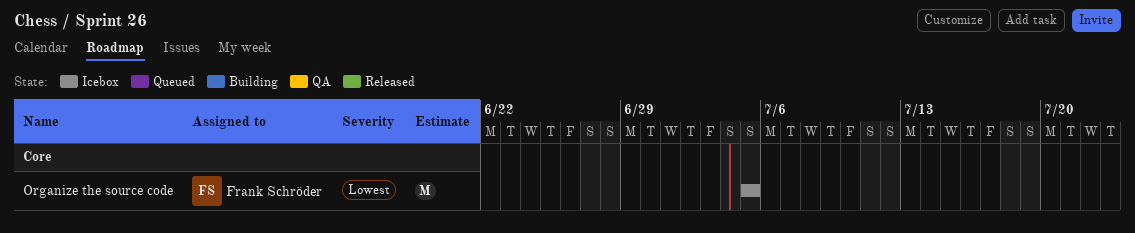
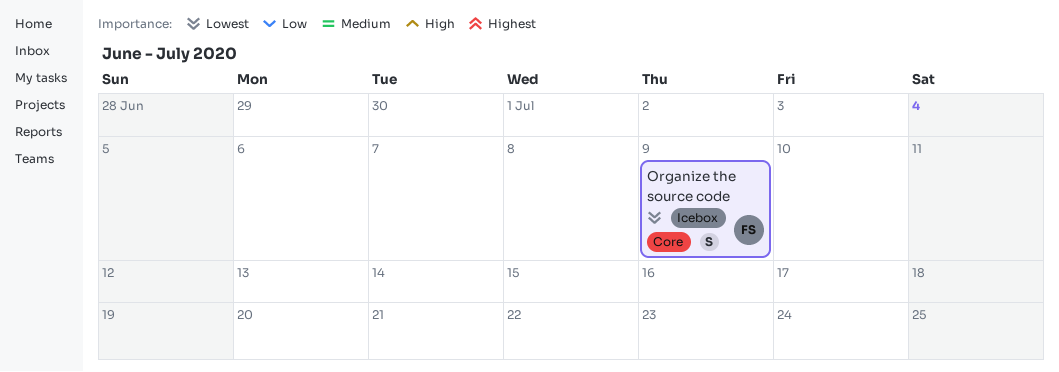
Organize the source code, estimate: M -> S
Organize the source code, due: Jul 5 -> Jul 9

